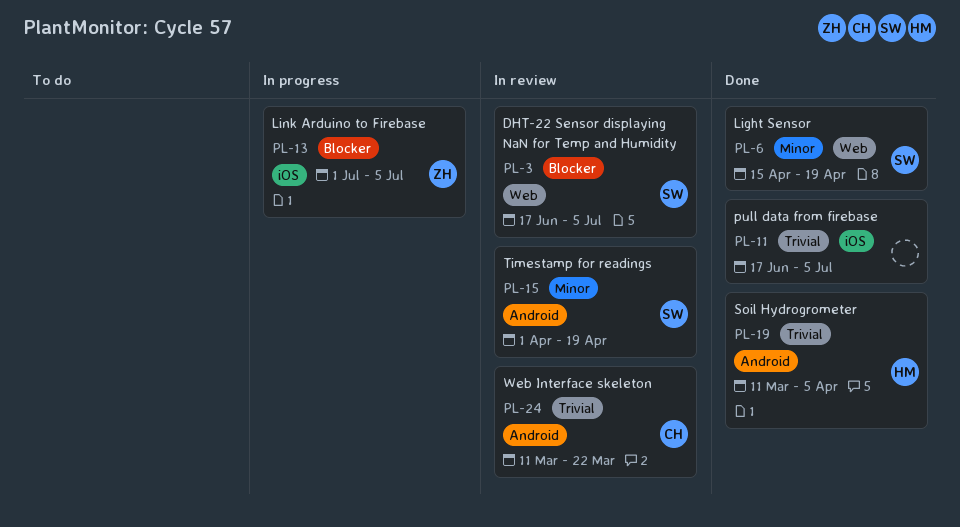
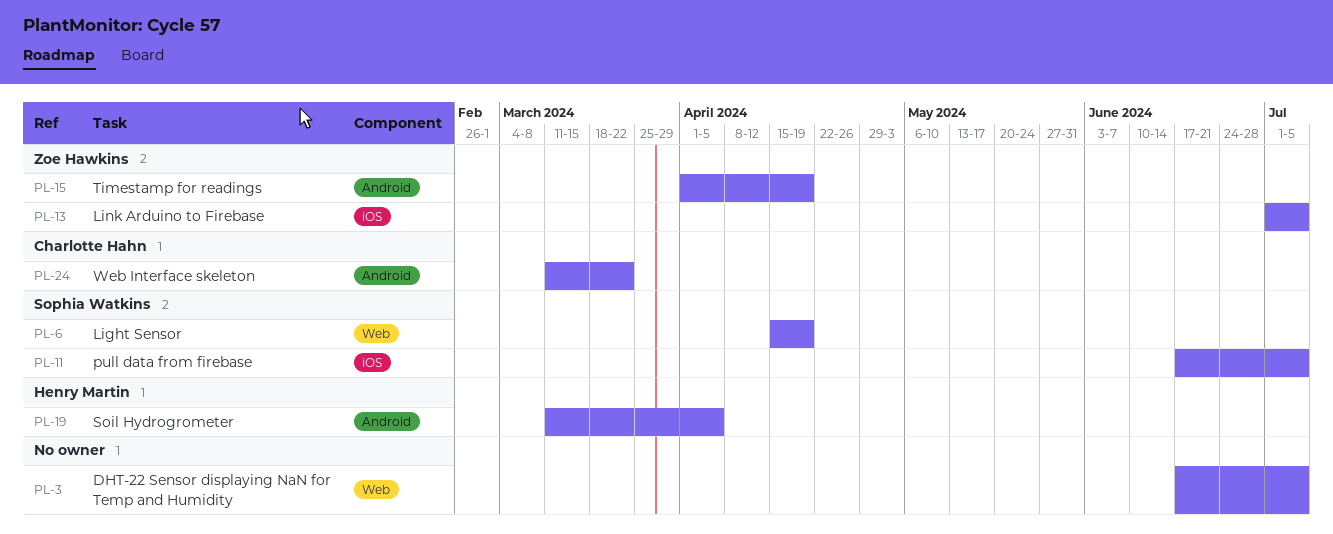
PL-3, owner: Sophia Watkins -> none
PL-11, owner: none -> Sophia Watkins
PL-15, owner: Sophia Watkins -> Zoe Hawkins

